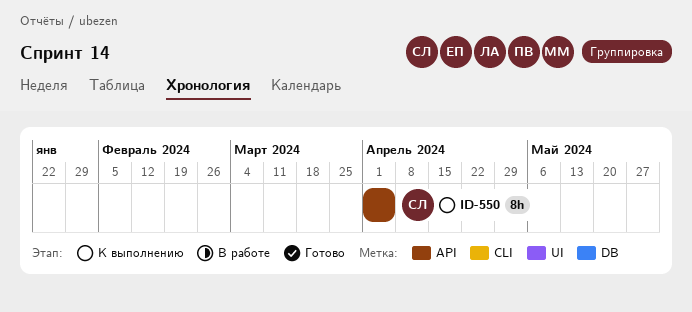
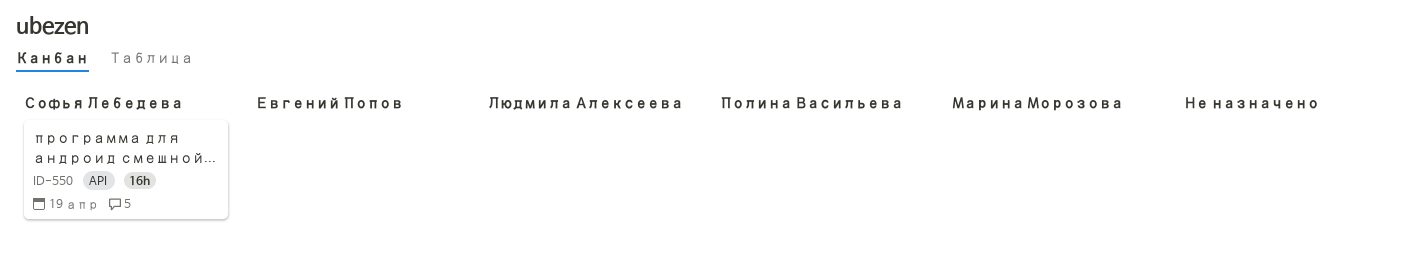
ID-550, estimate: 8h -> 16h
ID-550, due: Apr 5 -> Apr 19

